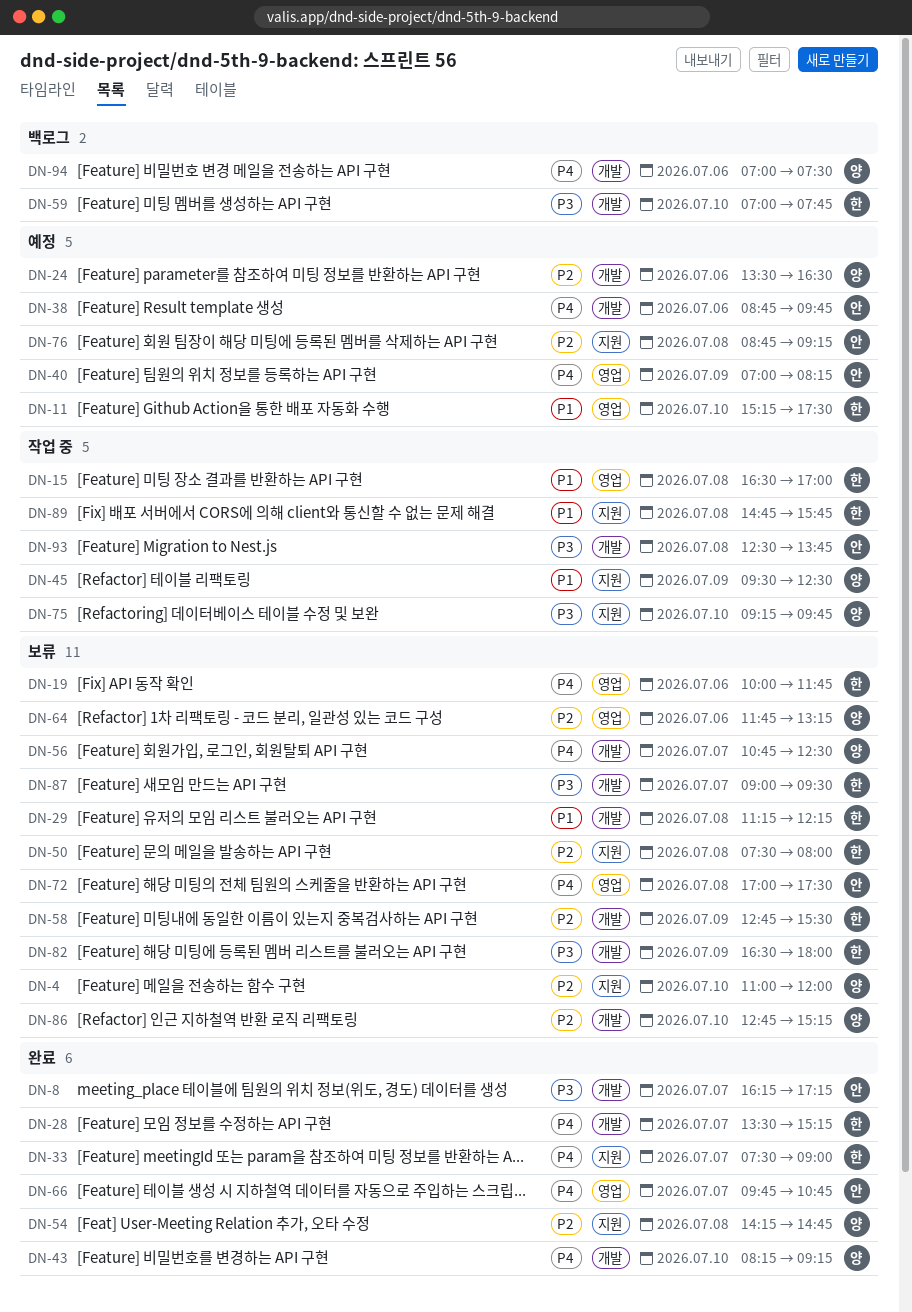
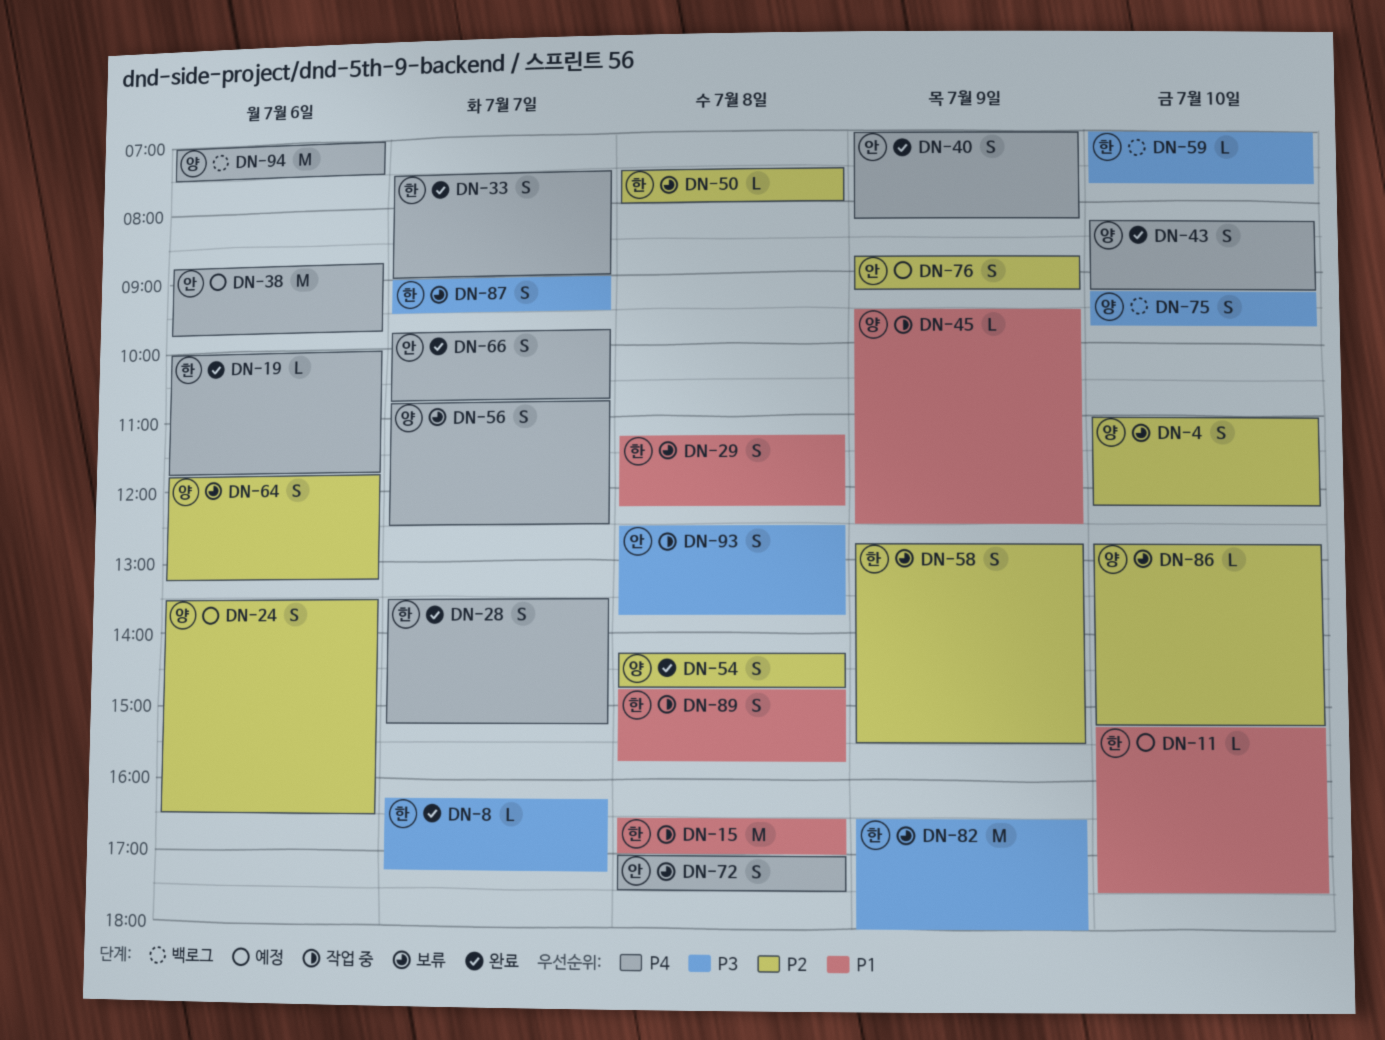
DN-4, ends: 12:00 -> 12:15
DN-8, owner: 안 -> 한
DN-19, status: 보류 -> 완료
DN-40, status: 예정 -> 완료
DN-75, status: 작업 중 -> 백로그
DN-76, day: Jul 8 -> Jul 9

